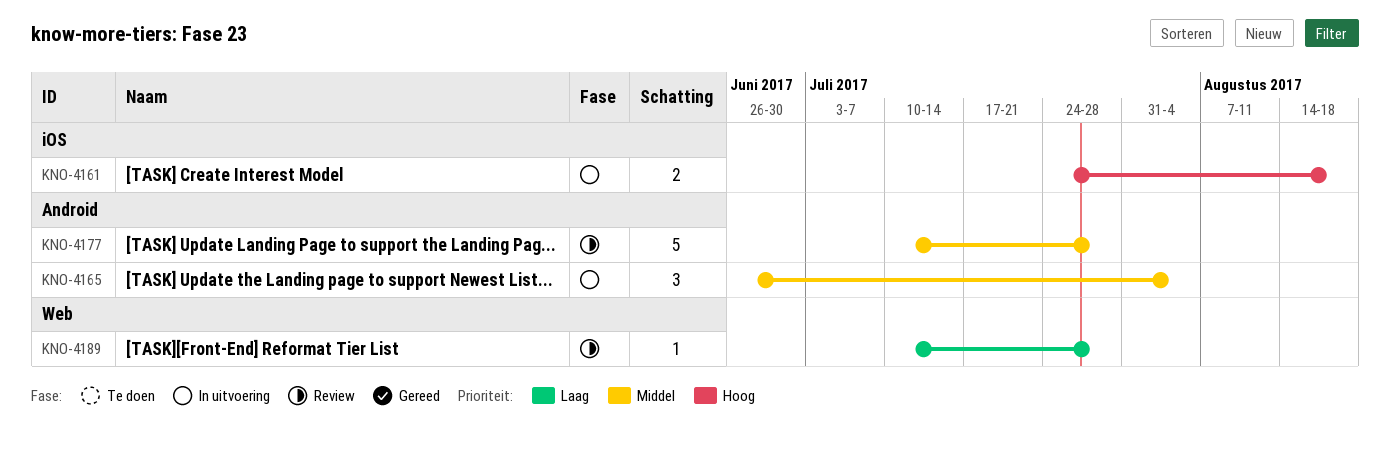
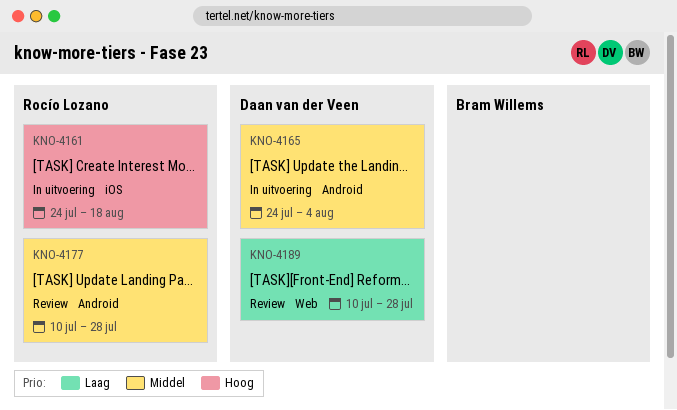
KNO-4165, start: Jun 26 -> Jul 24

